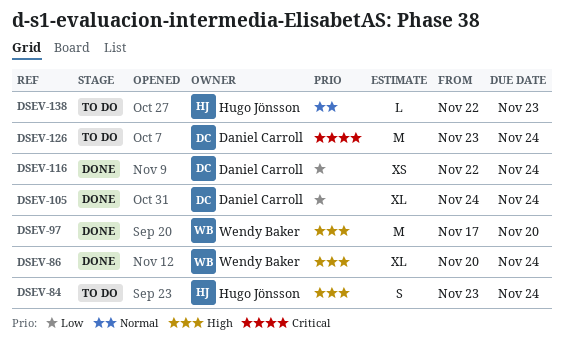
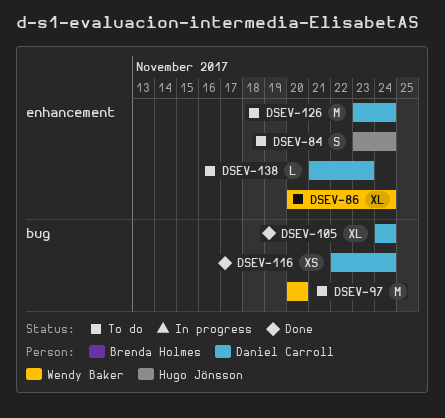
DSEV-86, status: Done -> To do
DSEV-97, status: Done -> To do
DSEV-97, start: Nov 17 -> Nov 20
DSEV-138, owner: Hugo Jönsson -> Daniel Carroll
DSEV-138, start: Nov 22 -> Nov 21

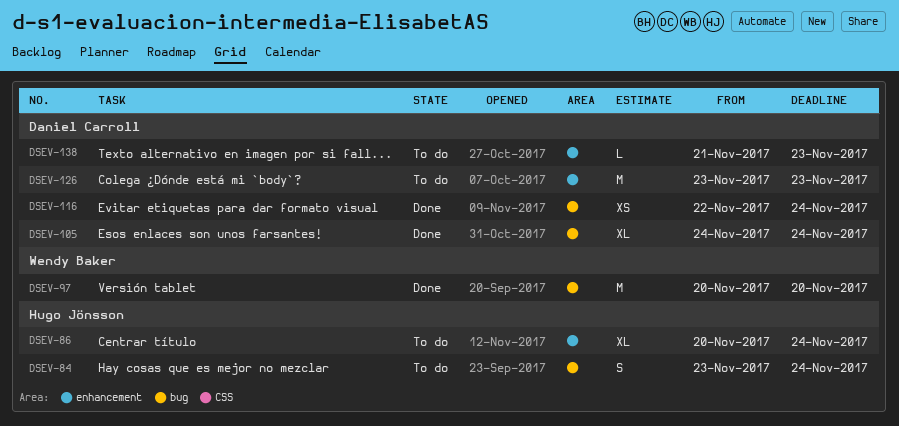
DSEV-84, label: enhancement -> bug
DSEV-86, owner: Wendy Baker -> Hugo Jönsson
DSEV-97, status: To do -> Done
DSEV-126, due: Nov 24 -> Nov 23

